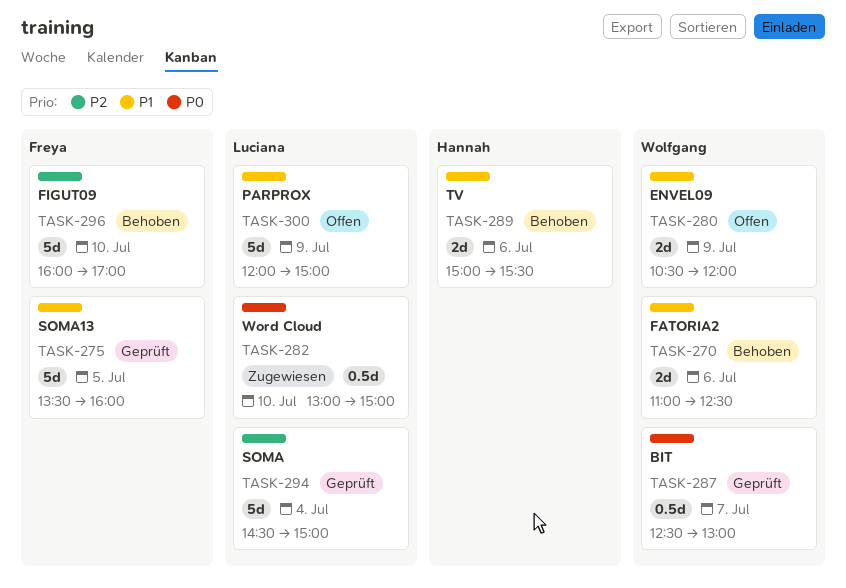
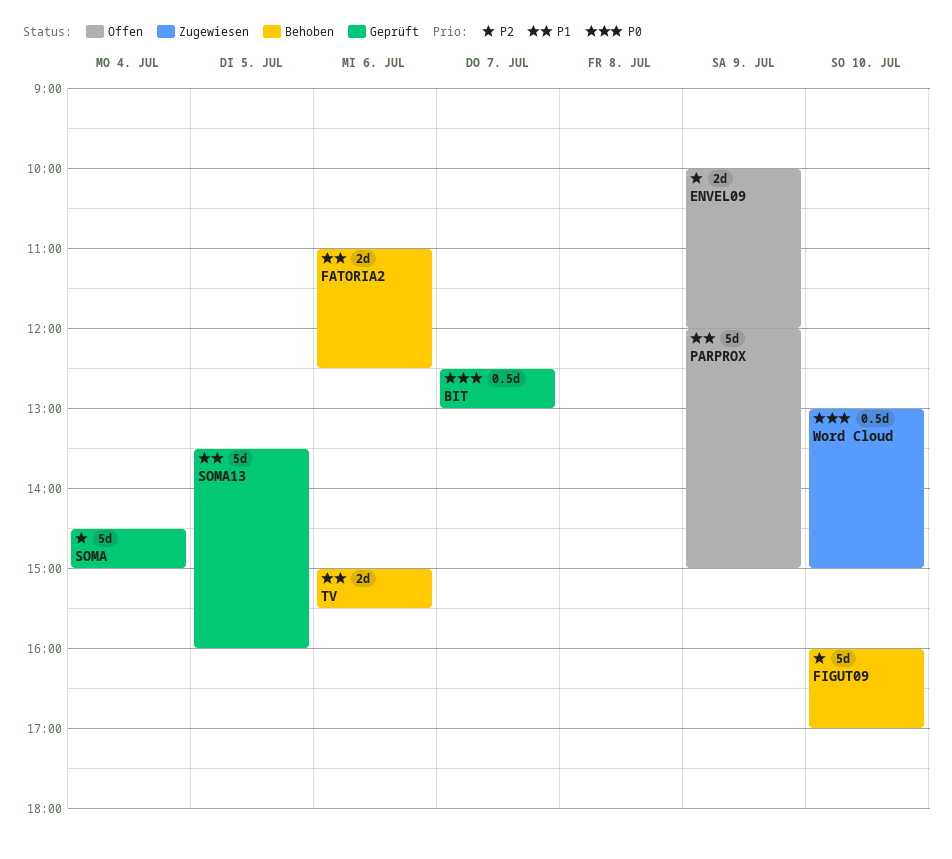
ENVEL09, priority: P1 -> P2
ENVEL09, begins: 10:30 -> 10:00

